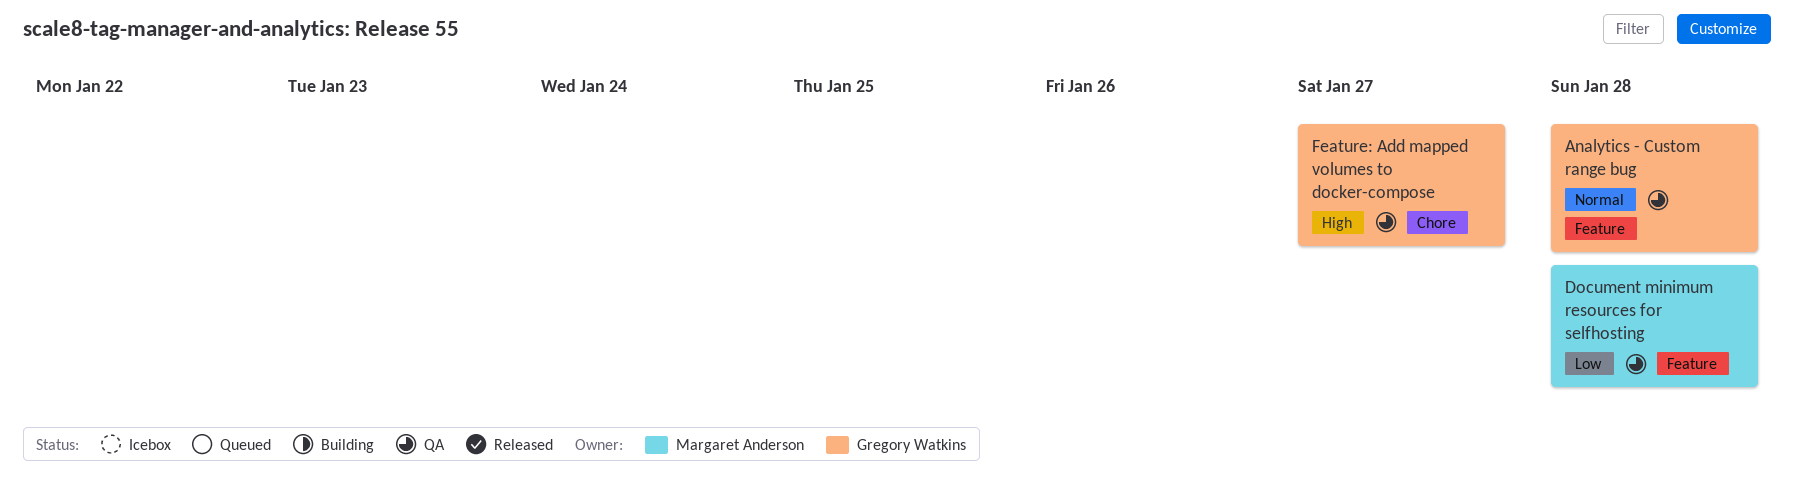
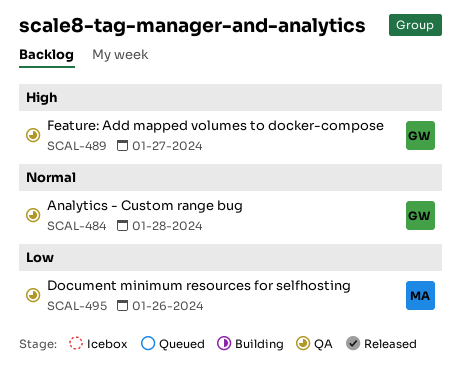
Document minimum resources for selfhosting, due: Jan 28 -> Jan 26

